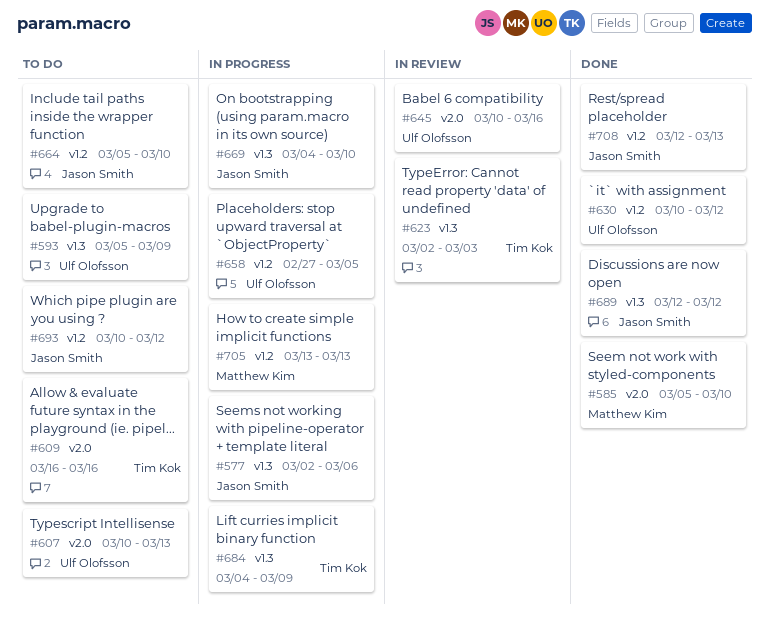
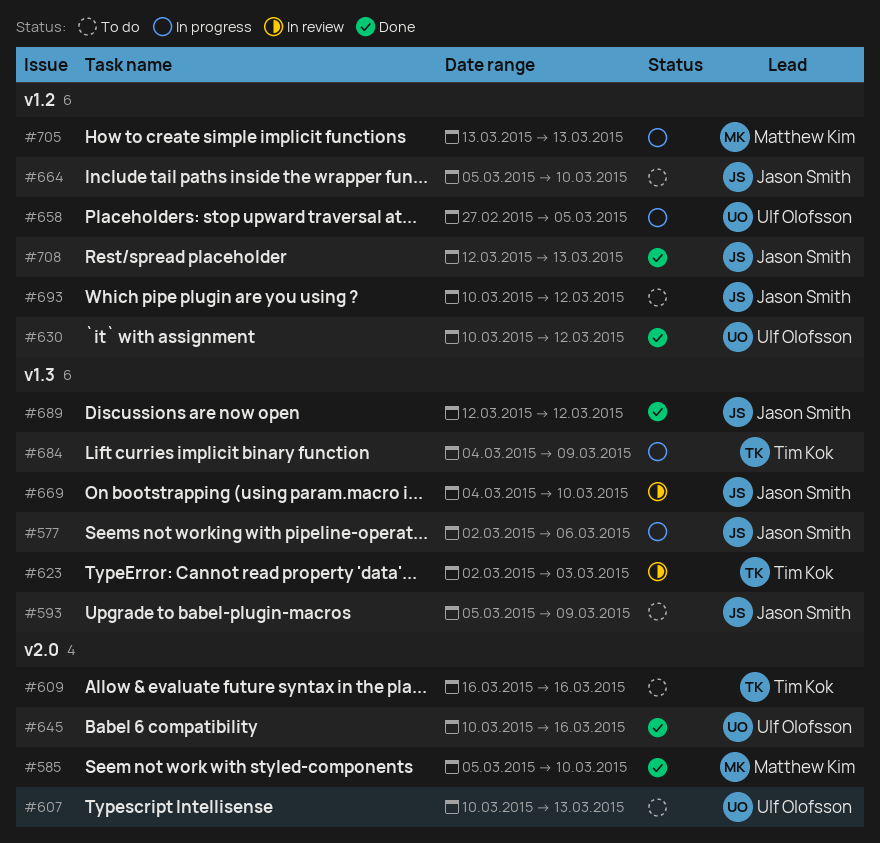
#593, owner: Ulf Olofsson -> Jason Smith
#645, status: In review -> Done
#669, status: In progress -> In review

